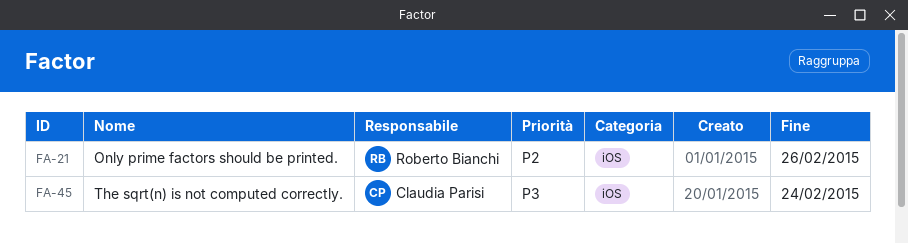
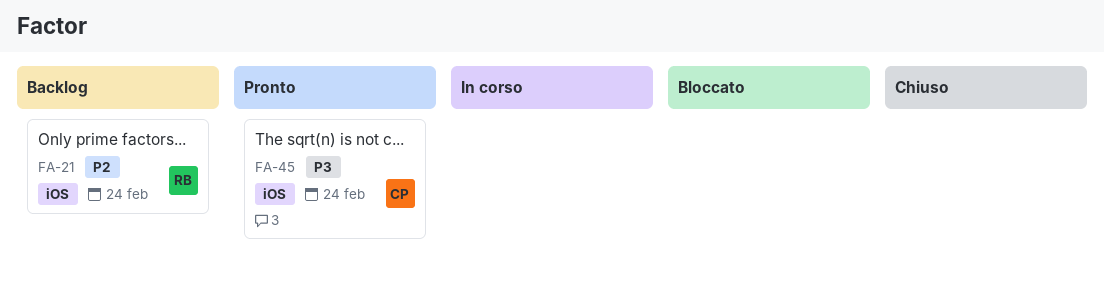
FA-21, due: Feb 26 -> Feb 24

